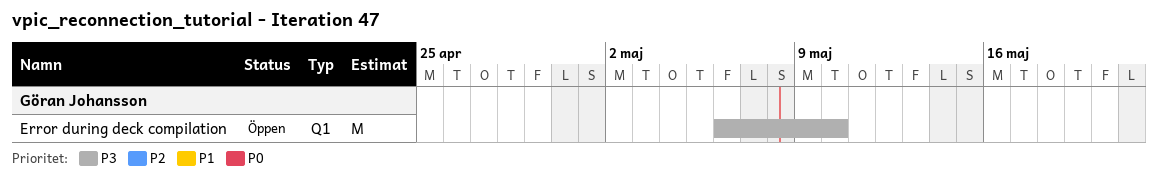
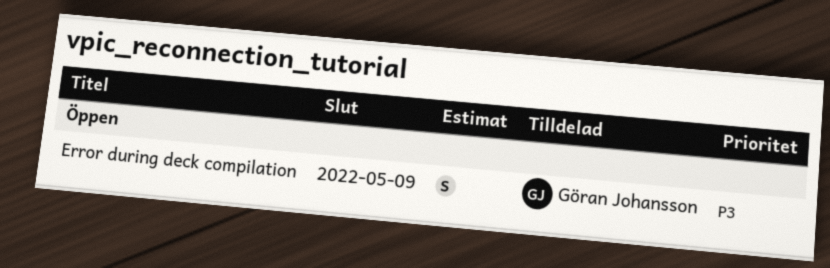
Error during deck compilation, estimate: M -> S
Error during deck compilation, due: May 10 -> May 9

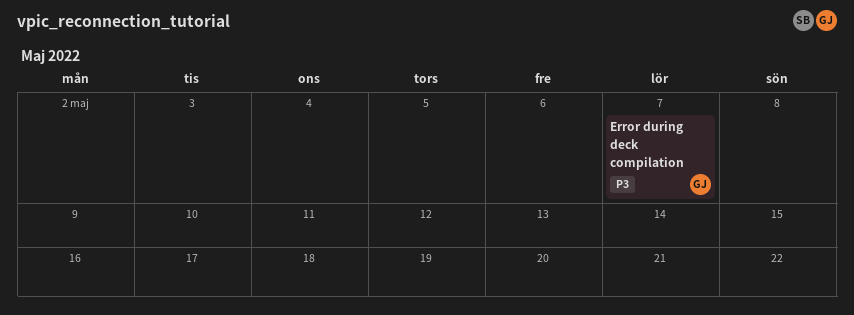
Error during deck compilation, due: May 9 -> May 7

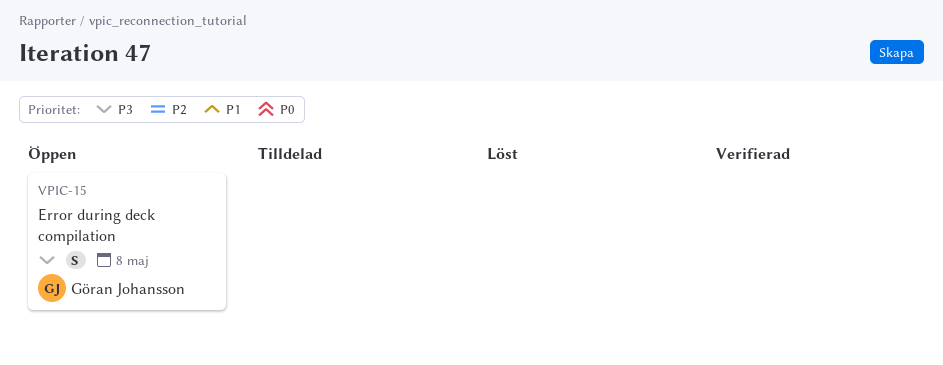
Error during deck compilation, due: May 7 -> May 8

